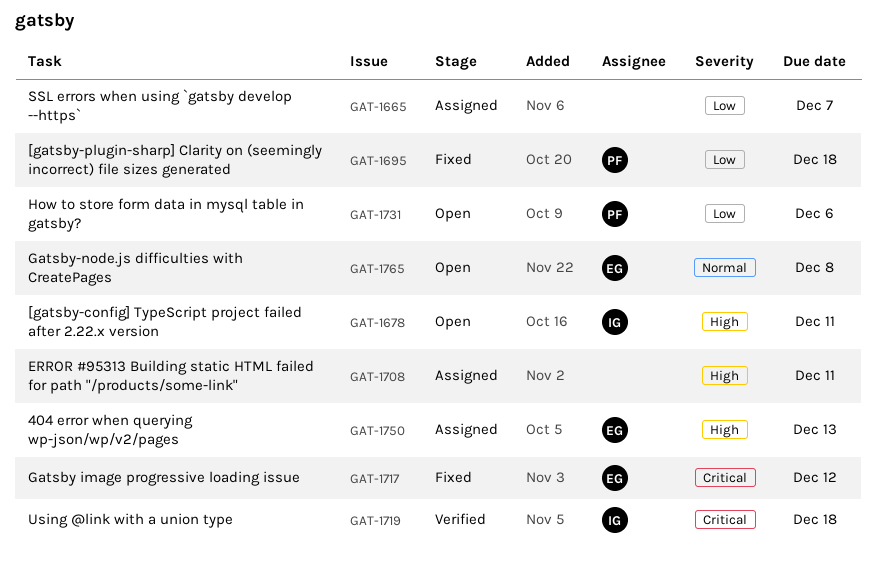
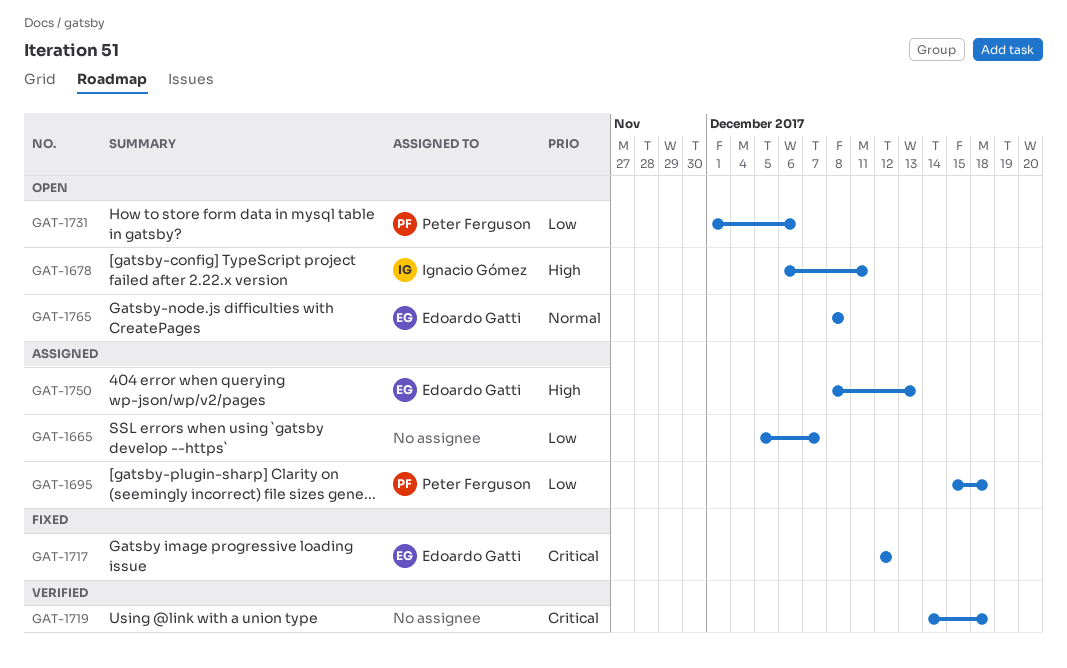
GAT-1695, status: Fixed -> Assigned
GAT-1708: present -> none
GAT-1719, owner: Ignacio Gómez -> none

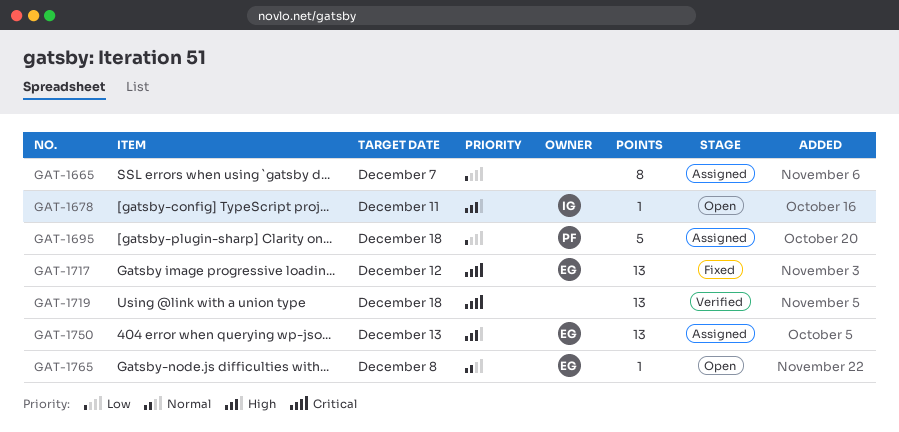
GAT-1731: present -> none

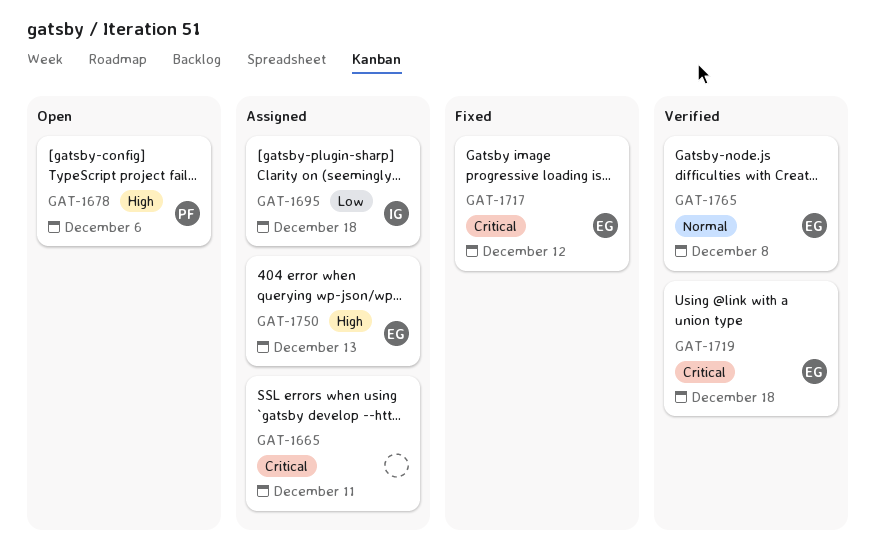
GAT-1665, priority: Low -> Critical
GAT-1665, due: Dec 7 -> Dec 11
GAT-1678, owner: IG -> PF
GAT-1678, due: Dec 11 -> Dec 6
GAT-1695, owner: PF -> IG
GAT-1719, owner: none -> EG
GAT-1765, status: Open -> Verified

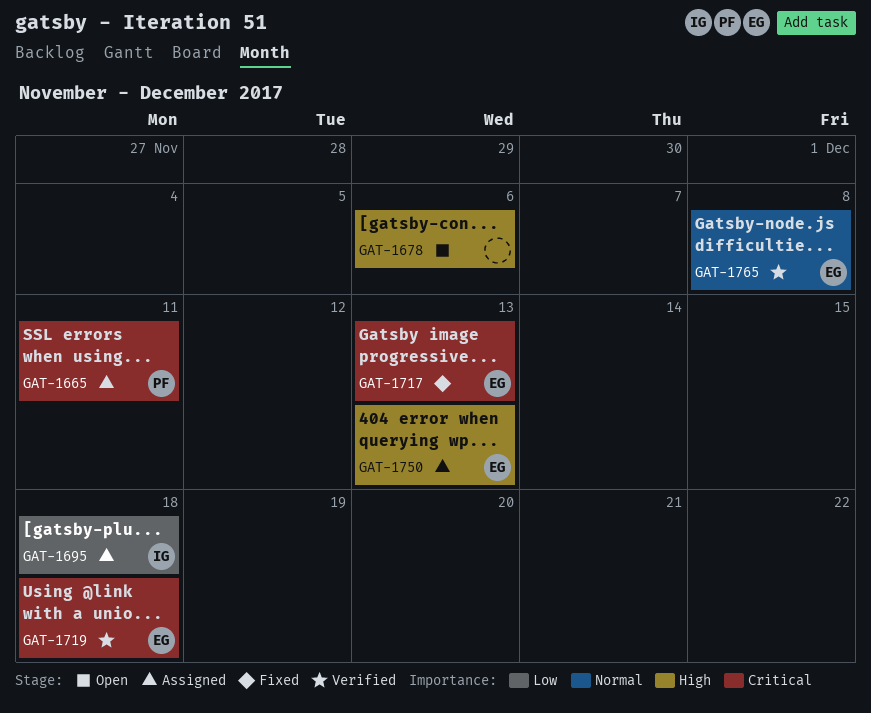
GAT-1665, owner: none -> PF
GAT-1678, owner: PF -> none
GAT-1717, due: Dec 12 -> Dec 13

